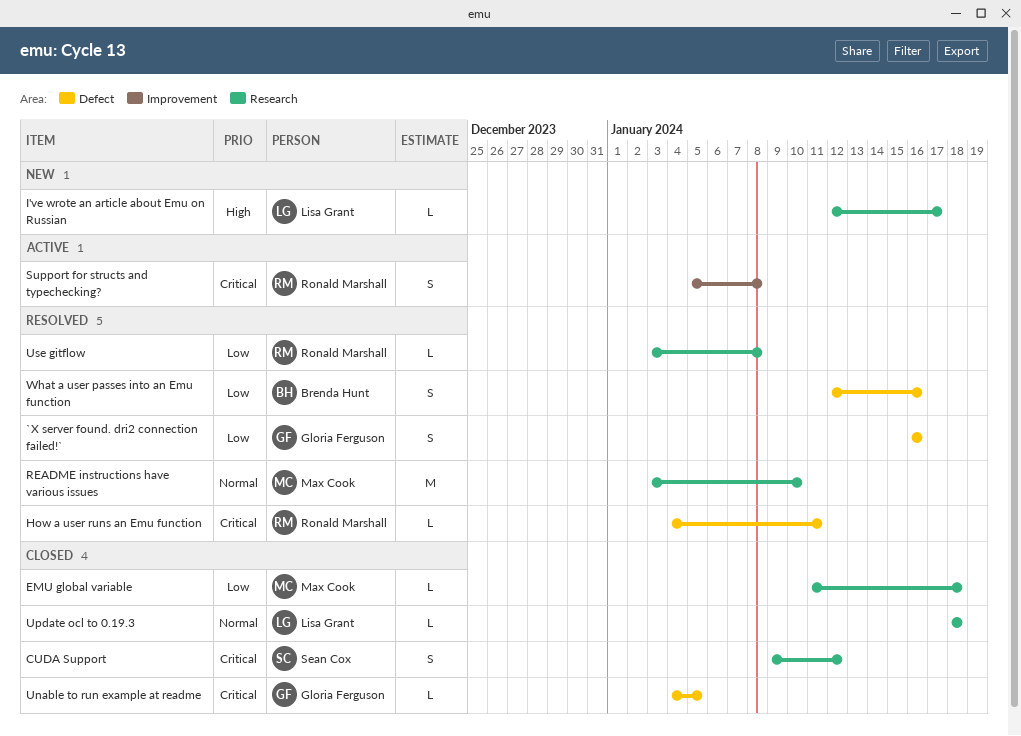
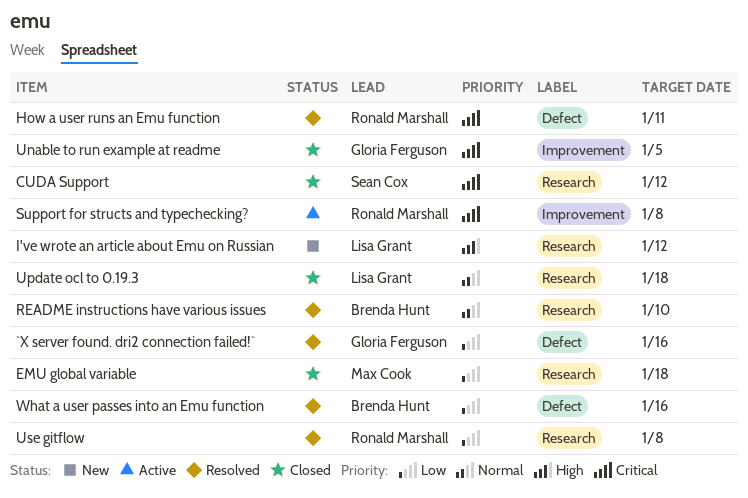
I've wrote an article about Emu on Russian, due: Jan 17 -> Jan 12
README instructions have various issues, owner: Max Cook -> Brenda Hunt
Unable to run example at readme, label: Defect -> Improvement

